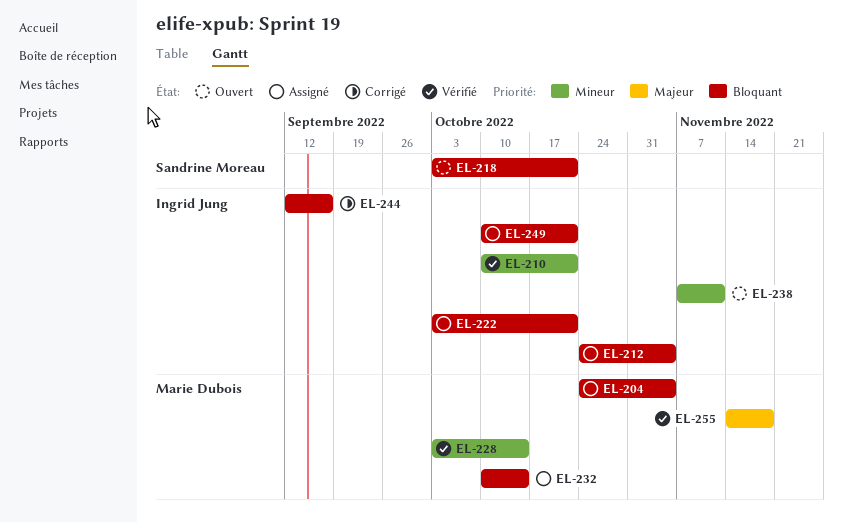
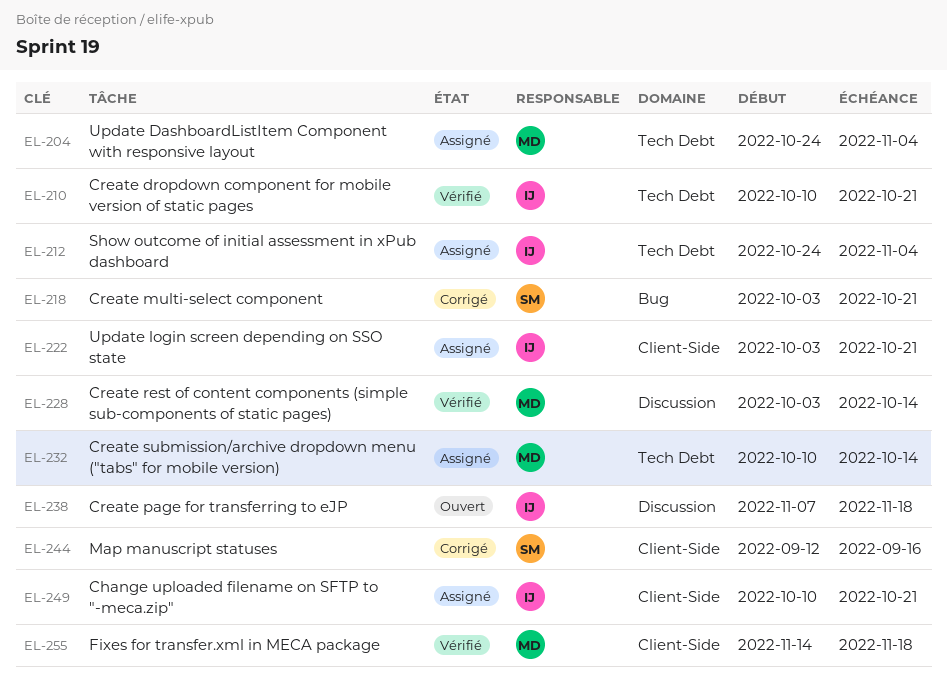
EL-218, status: Ouvert -> Corrigé
EL-238, due: Nov 11 -> Nov 18
EL-244, owner: Ingrid Jung -> Sandrine Moreau

